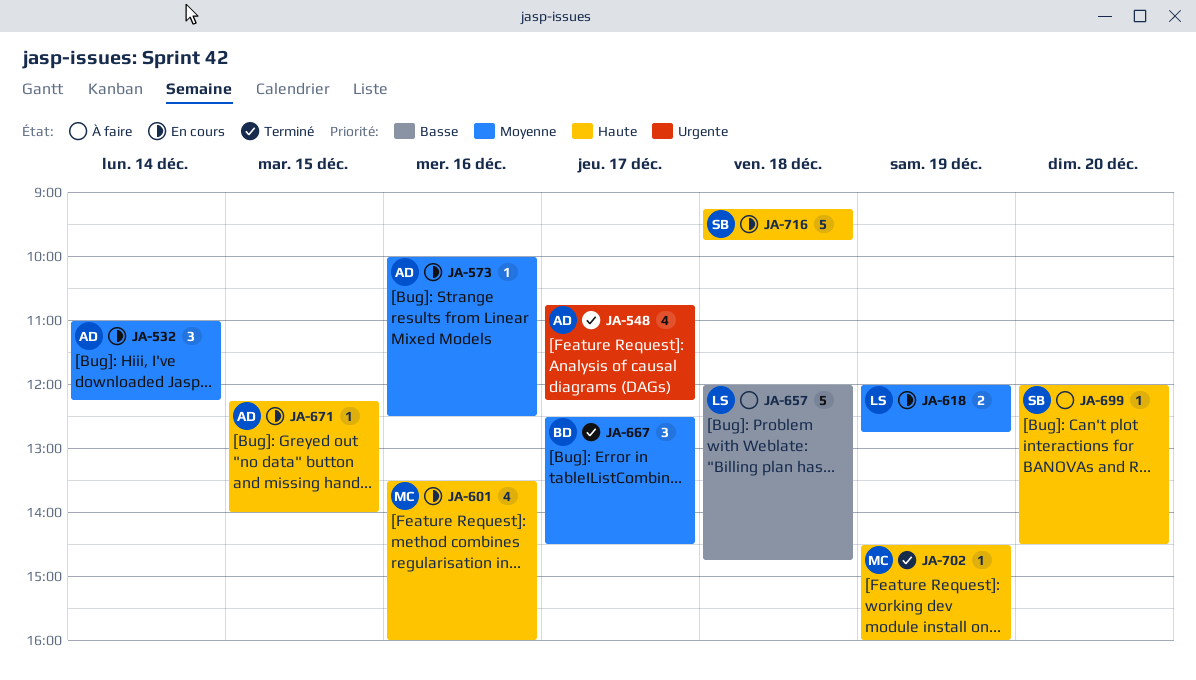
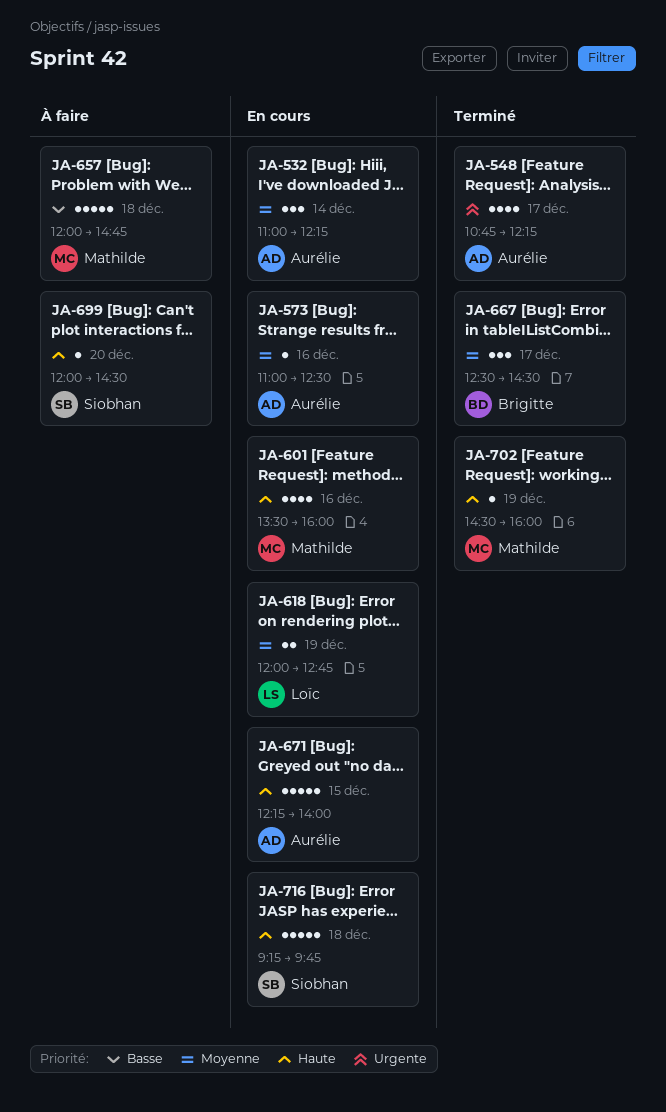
JA-573, begins: 10:00 -> 11:00
JA-657, owner: Loïc -> Mathilde
JA-671, estimate: 1 -> 5

